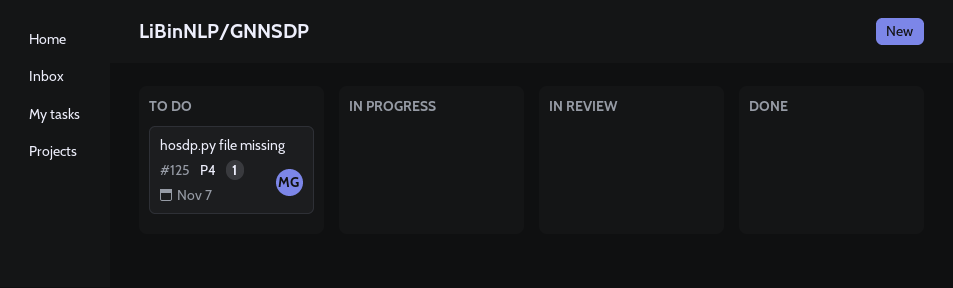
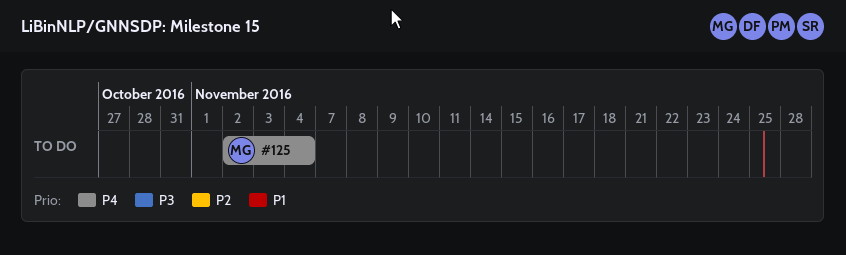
#125, due: Nov 7 -> Nov 4

